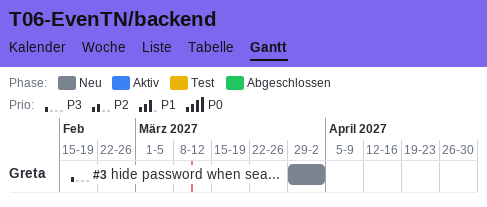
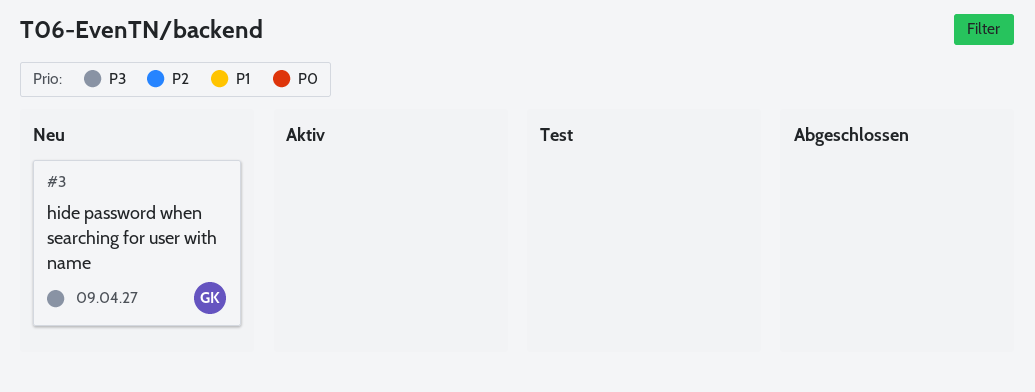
#3, due: Apr 2 -> Apr 9

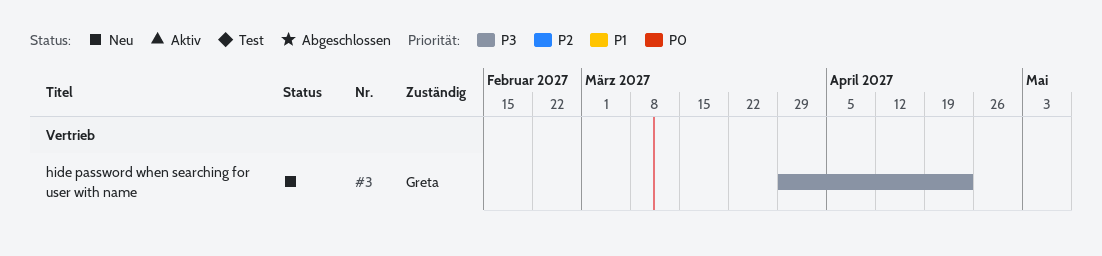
#3, due: Apr 9 -> Apr 23

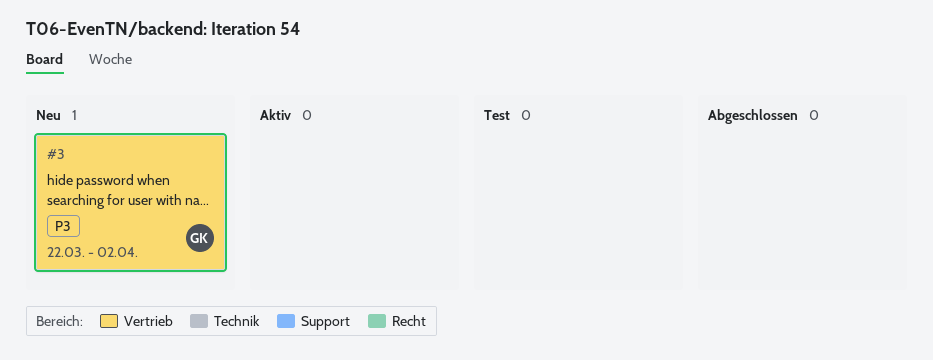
#3, start: Mar 29 -> Mar 22
#3, due: Apr 23 -> Apr 2

